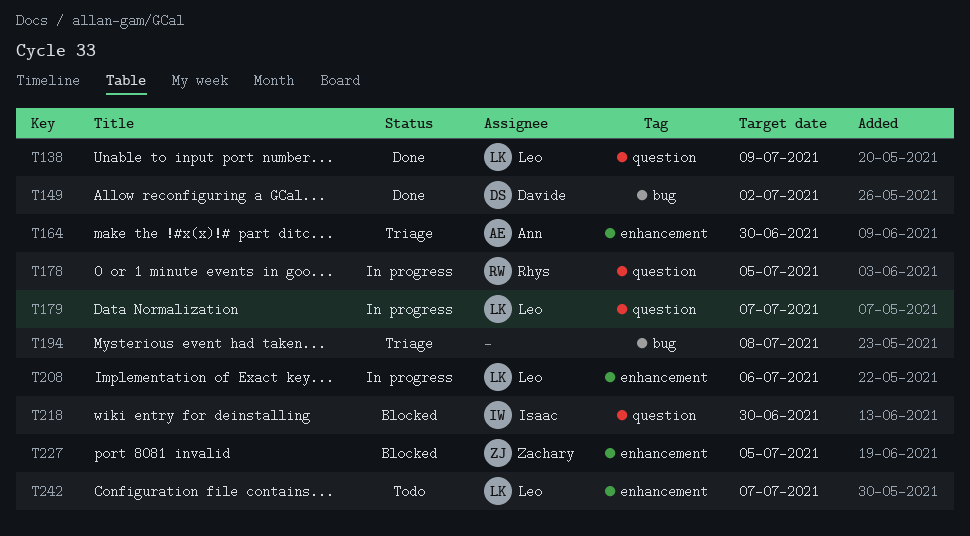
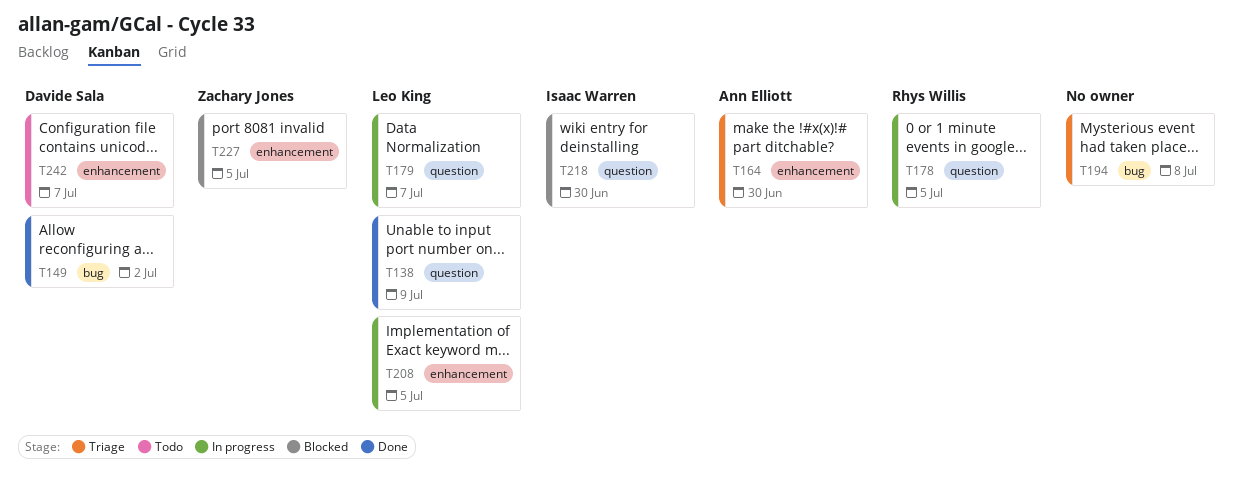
T208, due: Jul 6 -> Jul 5
T242, owner: Leo King -> Davide Sala

